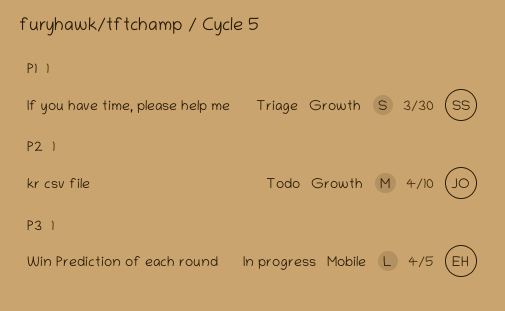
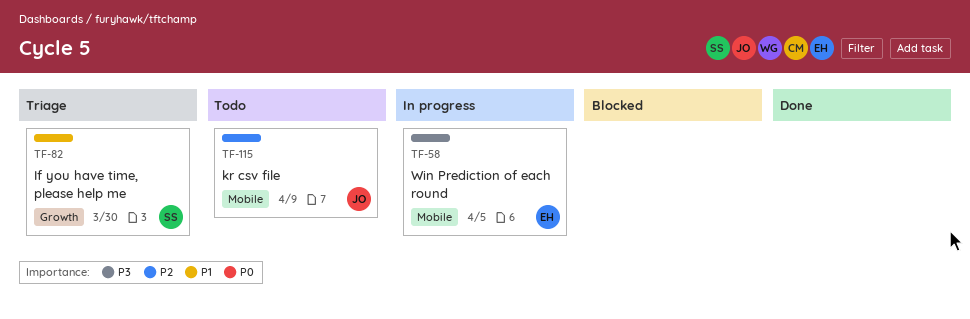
kr csv file, label: Growth -> Mobile
kr csv file, due: Apr 10 -> Apr 9

